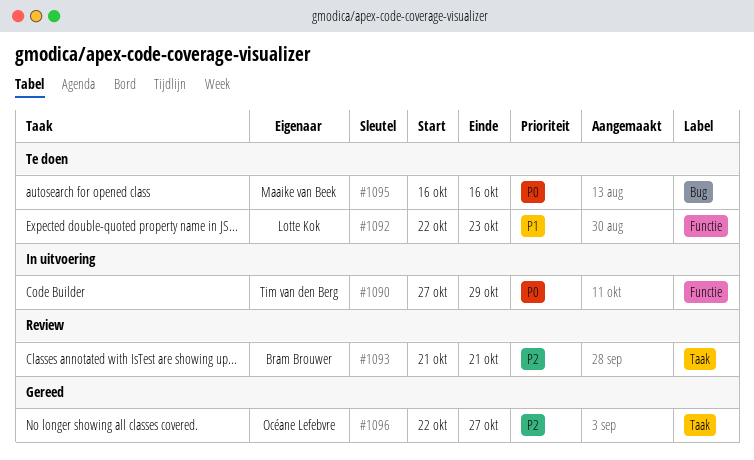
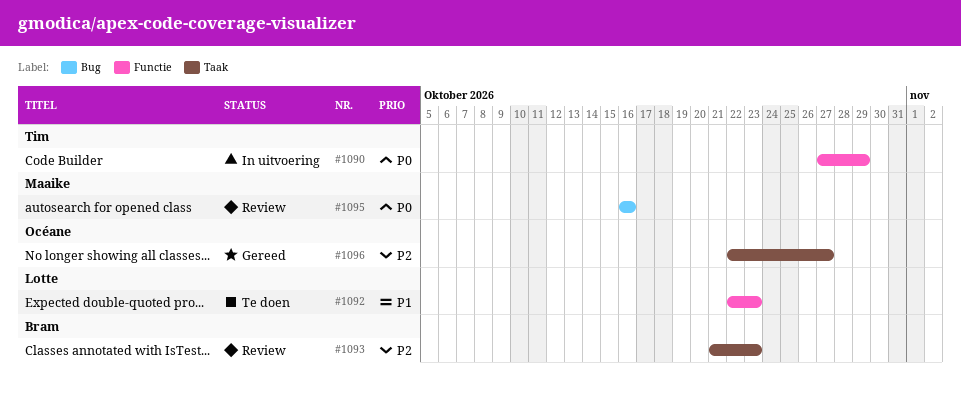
#1093, due: Oct 21 -> Oct 23
#1095, status: Te doen -> Review

